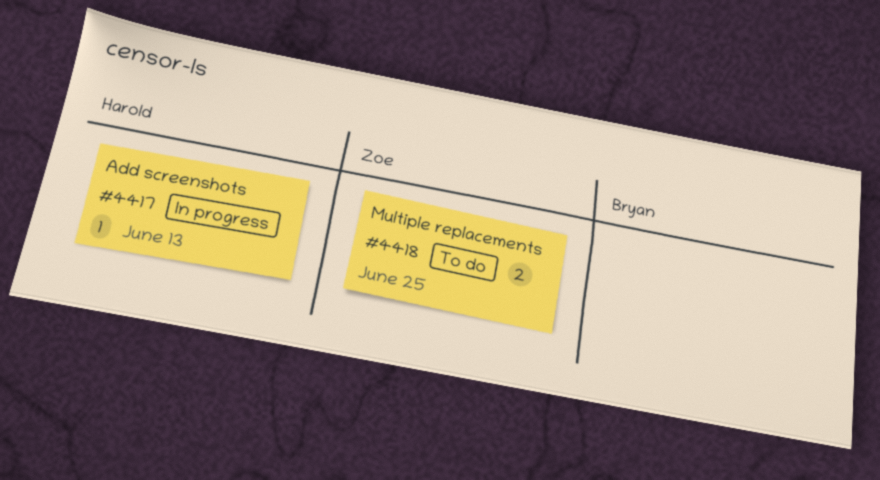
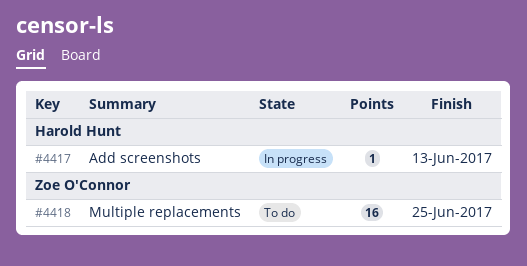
#4418, estimate: 2 -> 16

